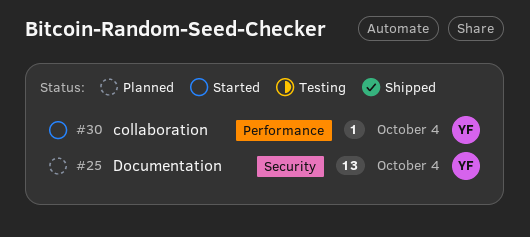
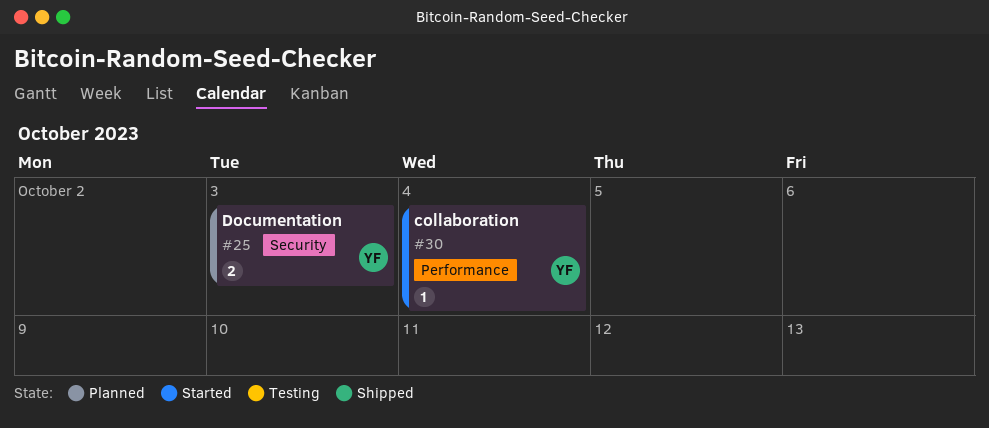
#25, estimate: 13 -> 2
#25, due: Oct 4 -> Oct 3

